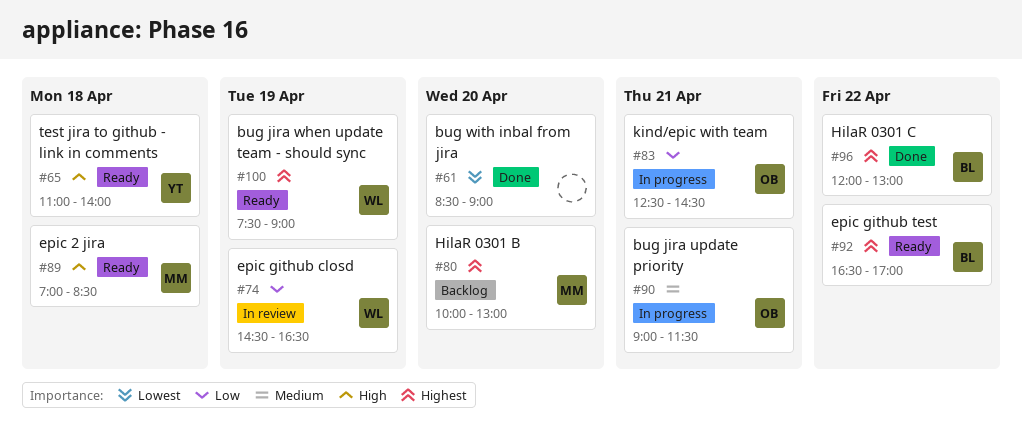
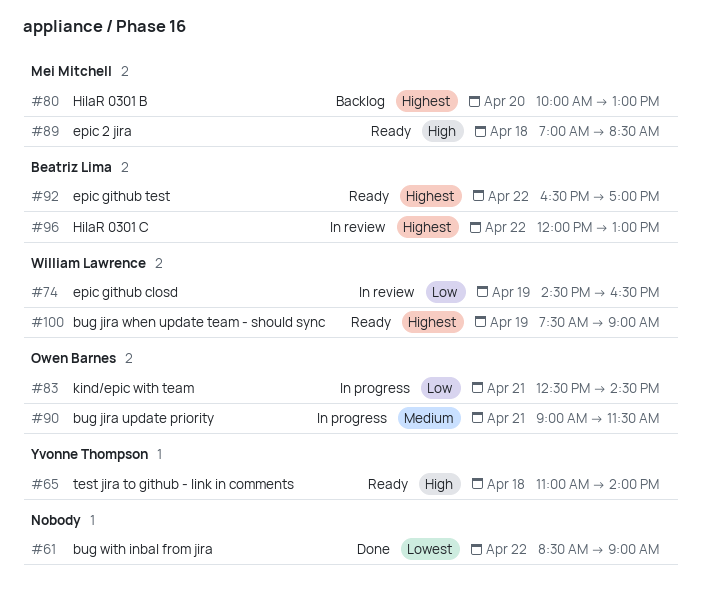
#61, day: Apr 20 -> Apr 22
#96, status: Done -> In review

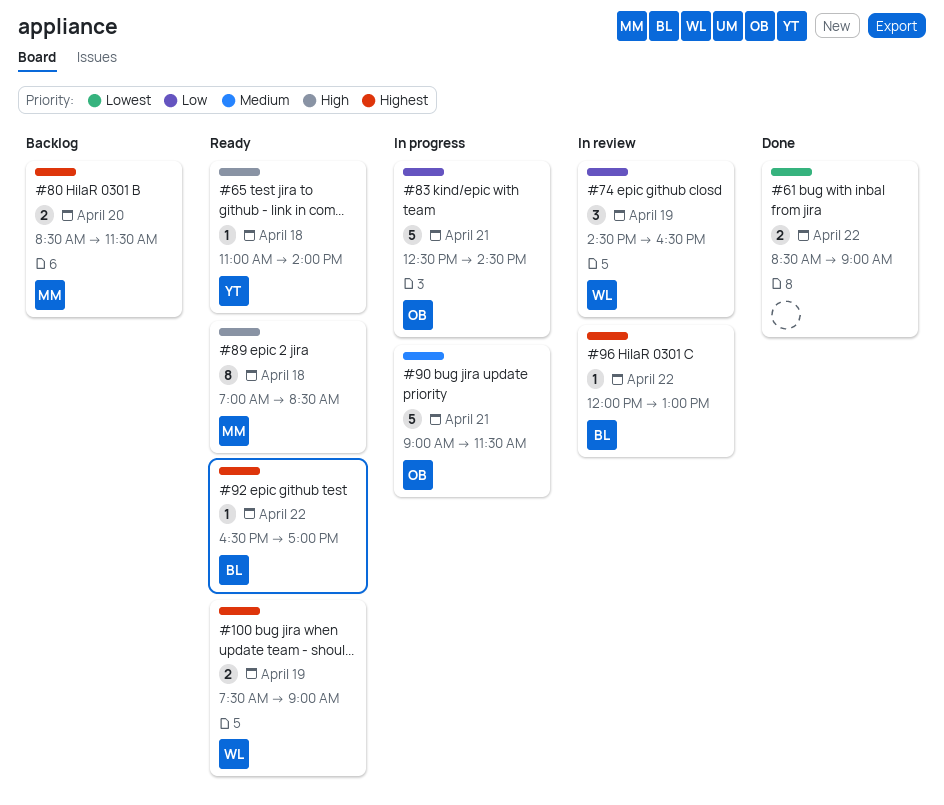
#80, begins: 10:00 -> 08:30
#80, ends: 13:00 -> 11:30

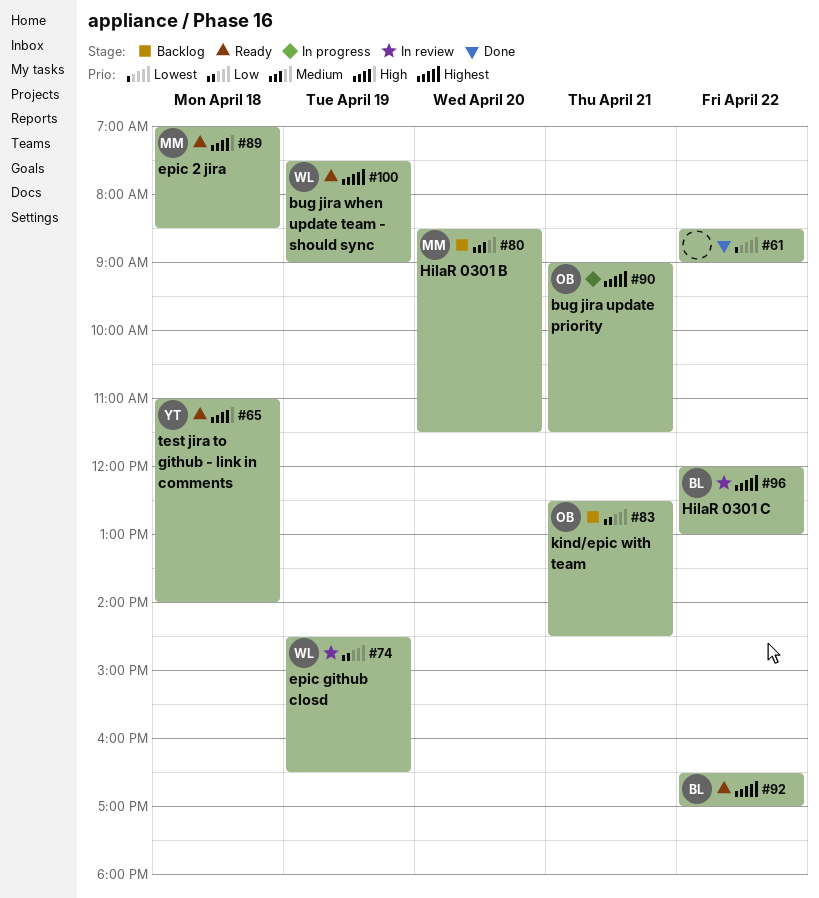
#80, priority: Highest -> Medium
#83, status: In progress -> Backlog
#90, priority: Medium -> Highest

